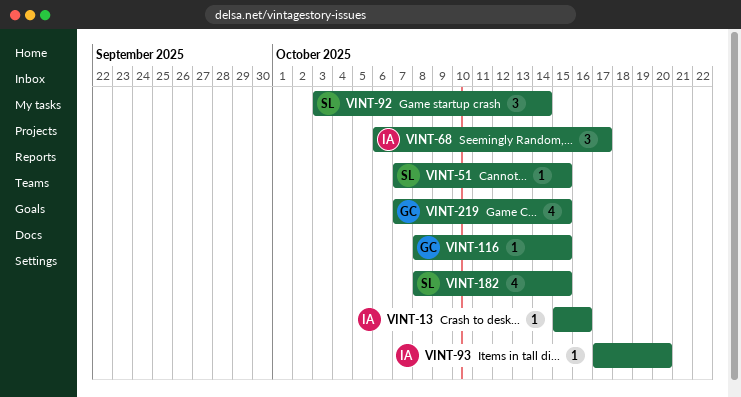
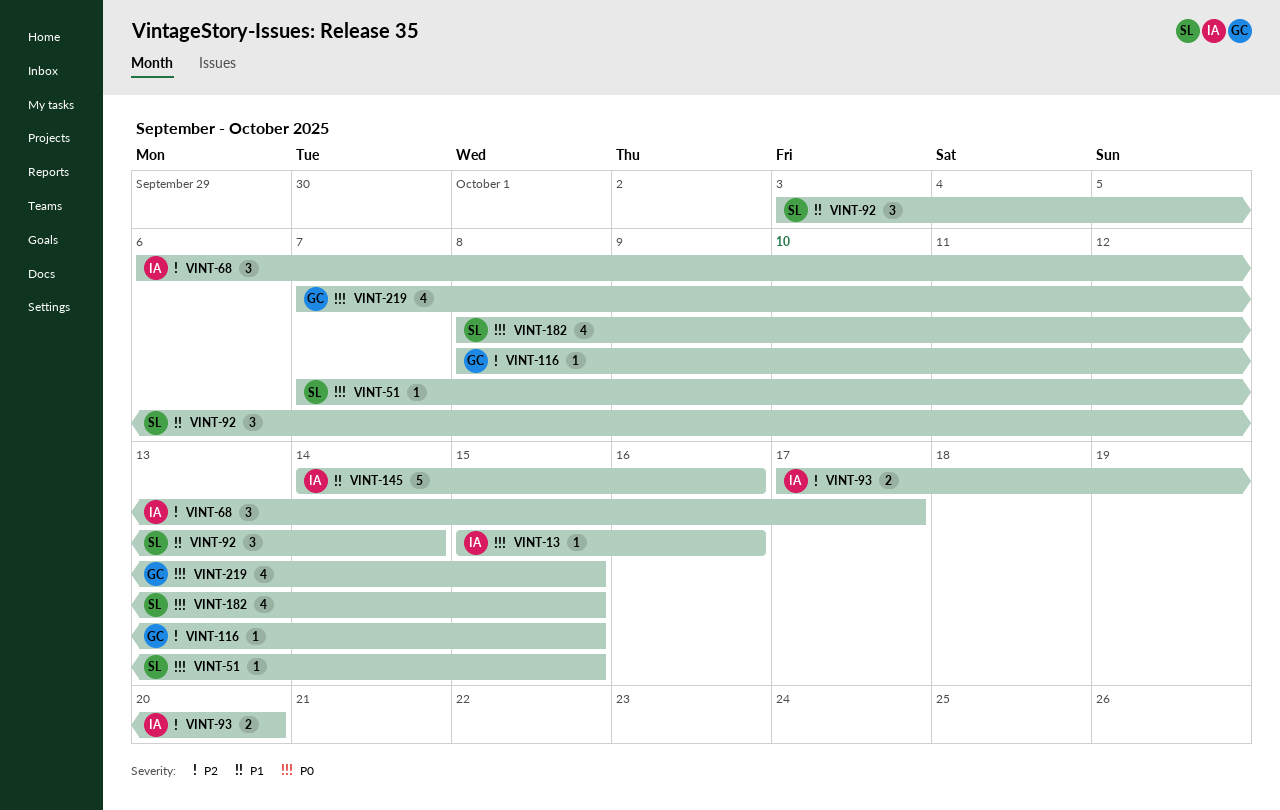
VINT-93, estimate: 1 -> 2
VINT-145: none -> present

